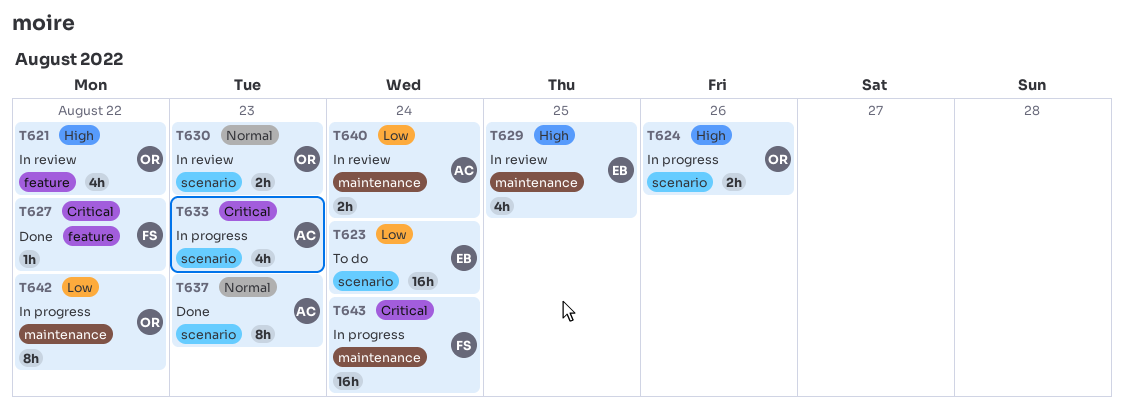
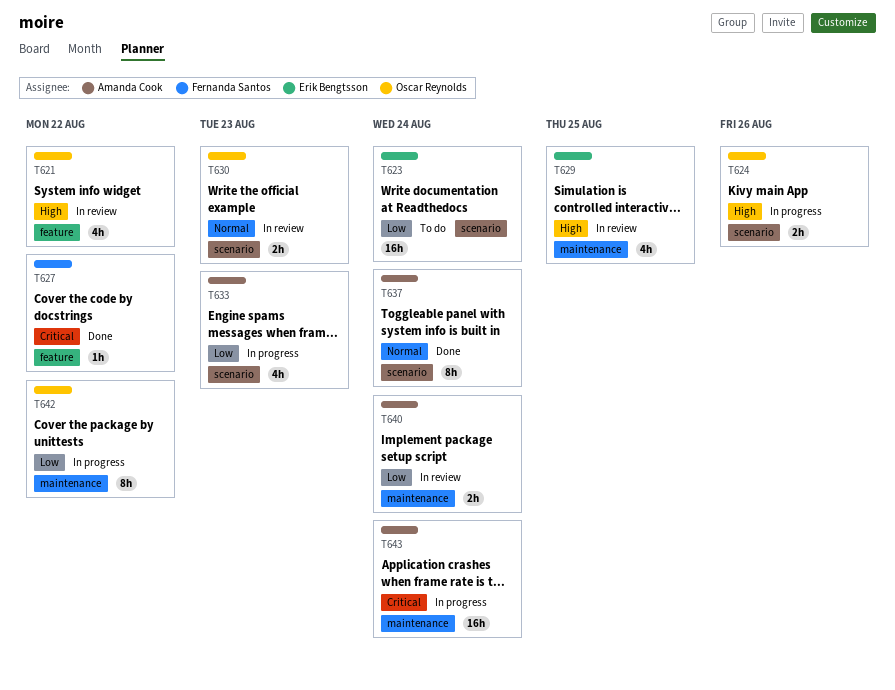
T633, priority: Critical -> Low
T637, day: Aug 23 -> Aug 24
T643, owner: Fernanda Santos -> Amanda Cook

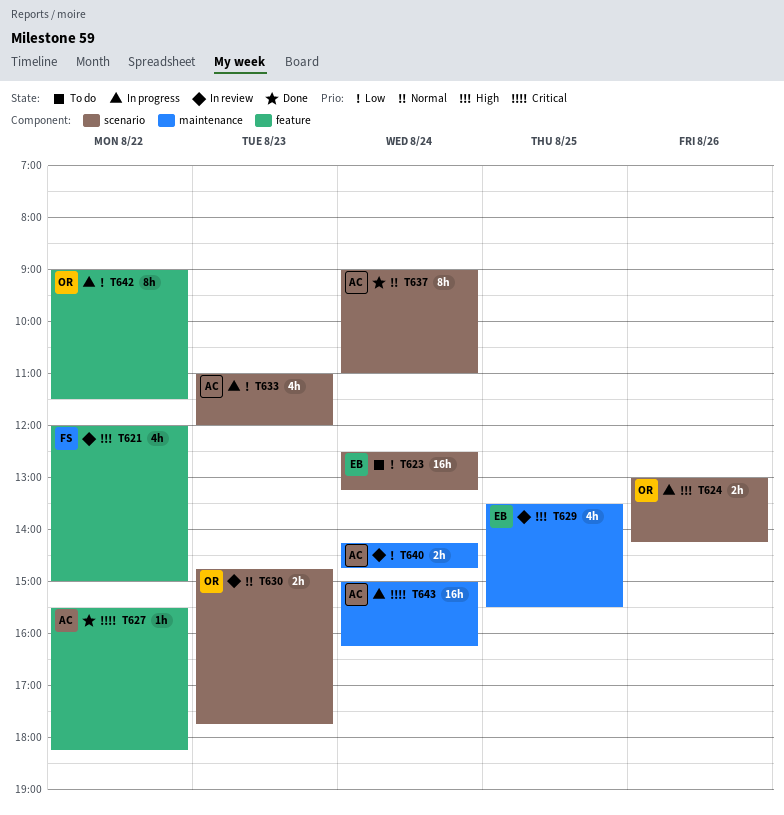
T621, owner: Oscar Reynolds -> Fernanda Santos
T627, owner: Fernanda Santos -> Amanda Cook
T642, label: maintenance -> feature

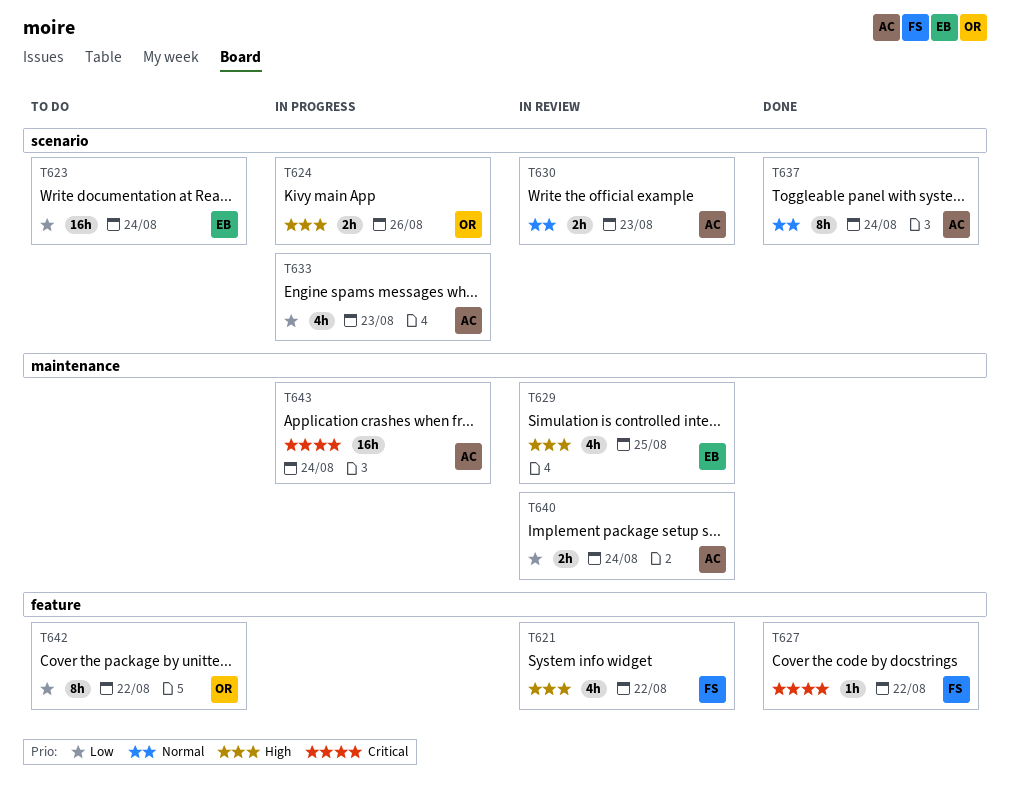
T627, owner: AC -> FS
T630, owner: OR -> AC
T642, status: In progress -> To do

